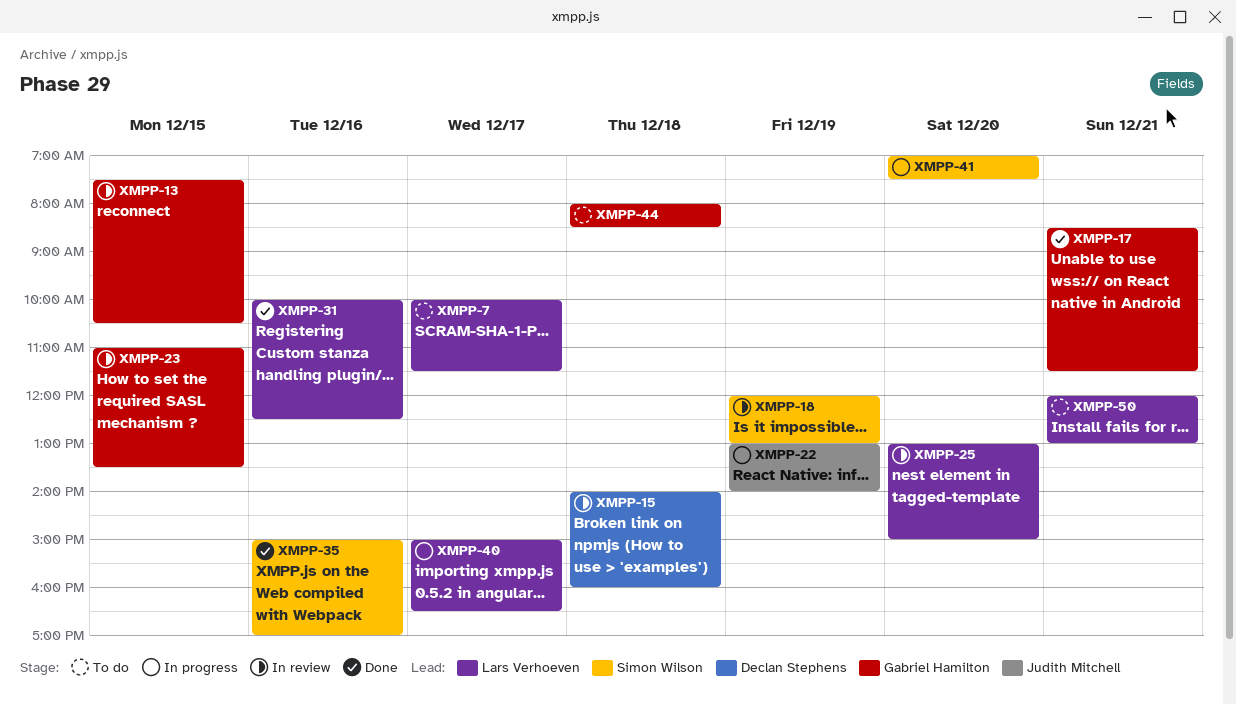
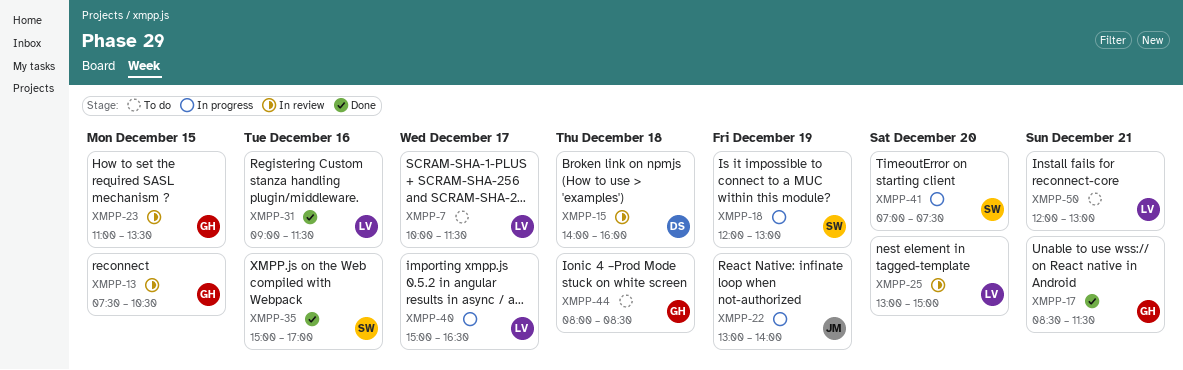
XMPP-18, status: In review -> In progress
XMPP-31, begins: 10:00 -> 09:00
XMPP-31, ends: 12:30 -> 11:30

